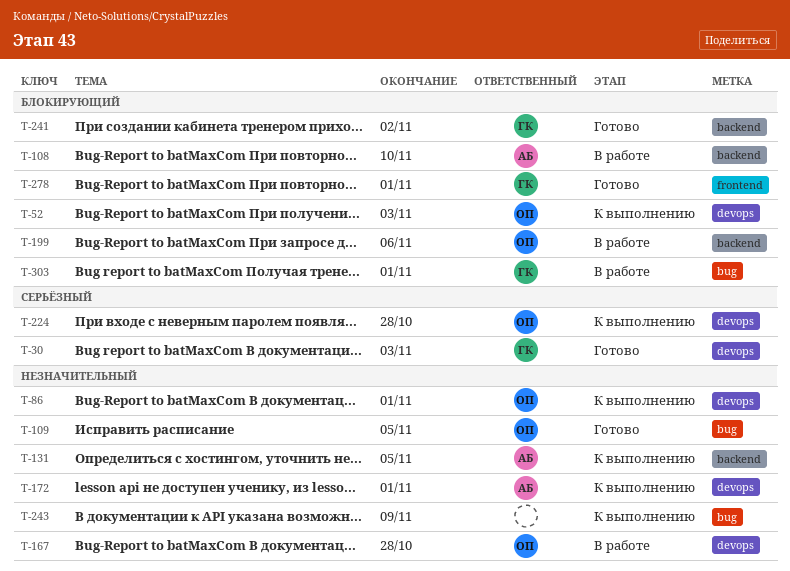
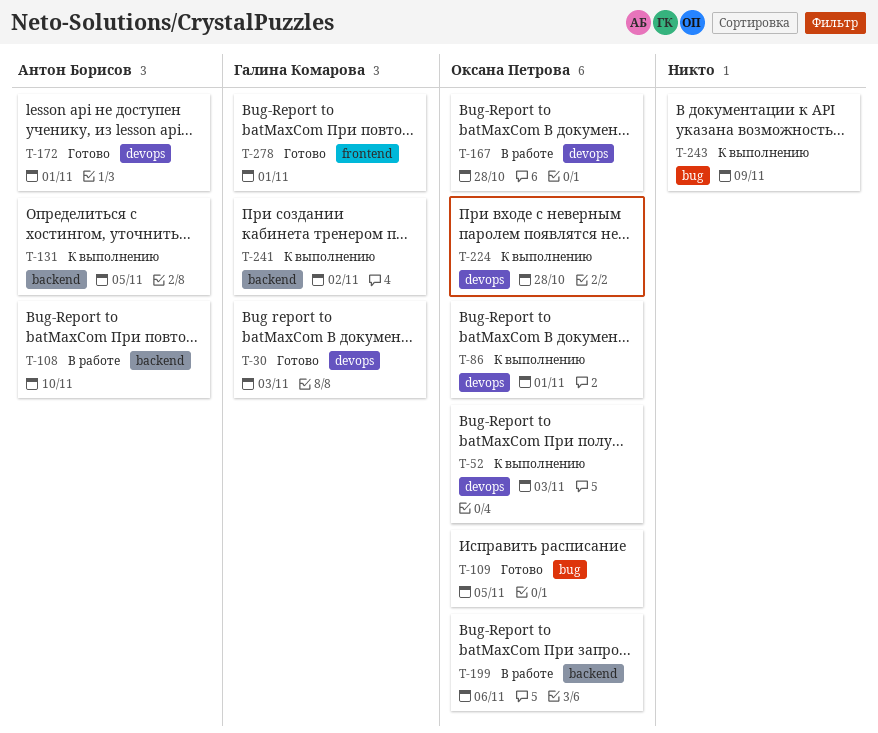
T-172, status: К выполнению -> Готово
T-241, status: Готово -> К выполнению
T-303: present -> none

